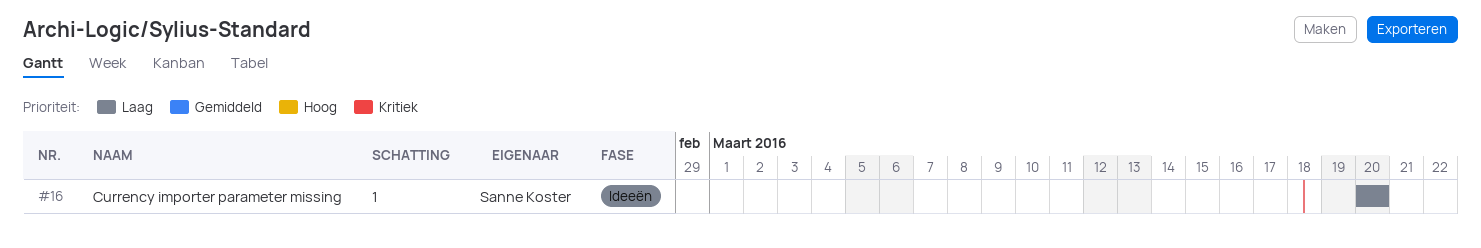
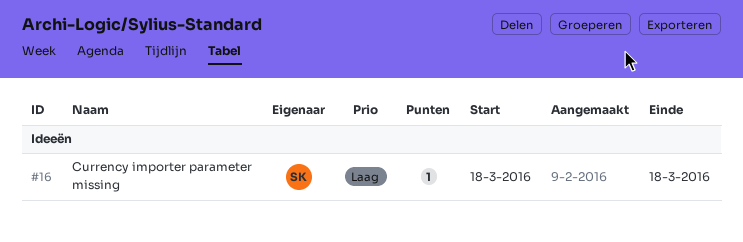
#16, start: Mar 20 -> Mar 18
#16, due: Mar 20 -> Mar 18

